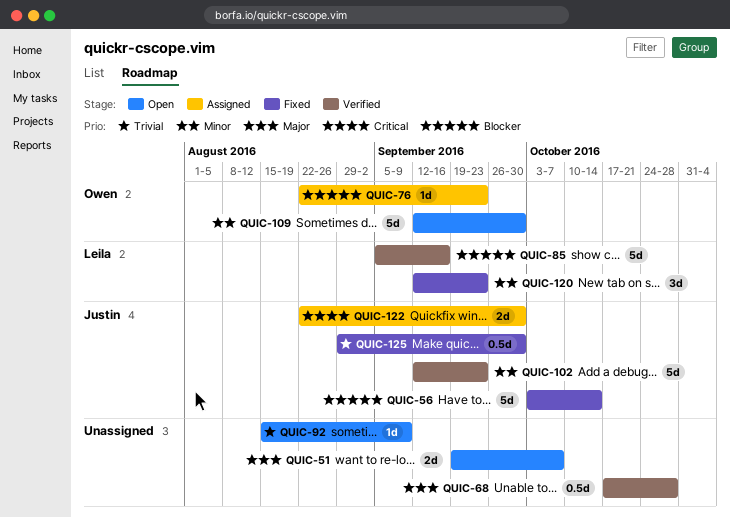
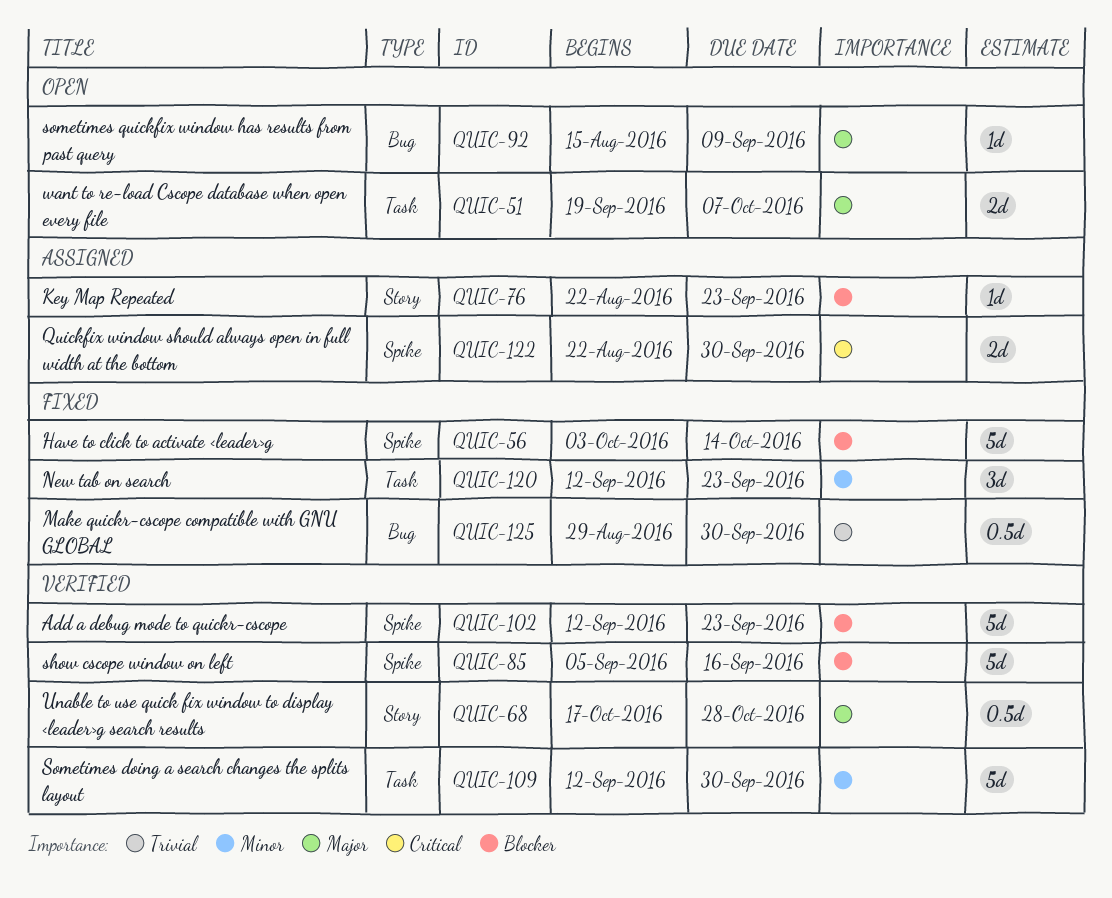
QUIC-92, priority: Trivial -> Major
QUIC-102, priority: Minor -> Blocker
QUIC-109, status: Open -> Verified

